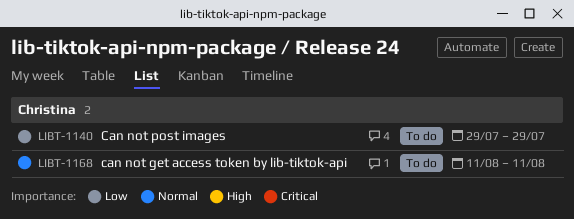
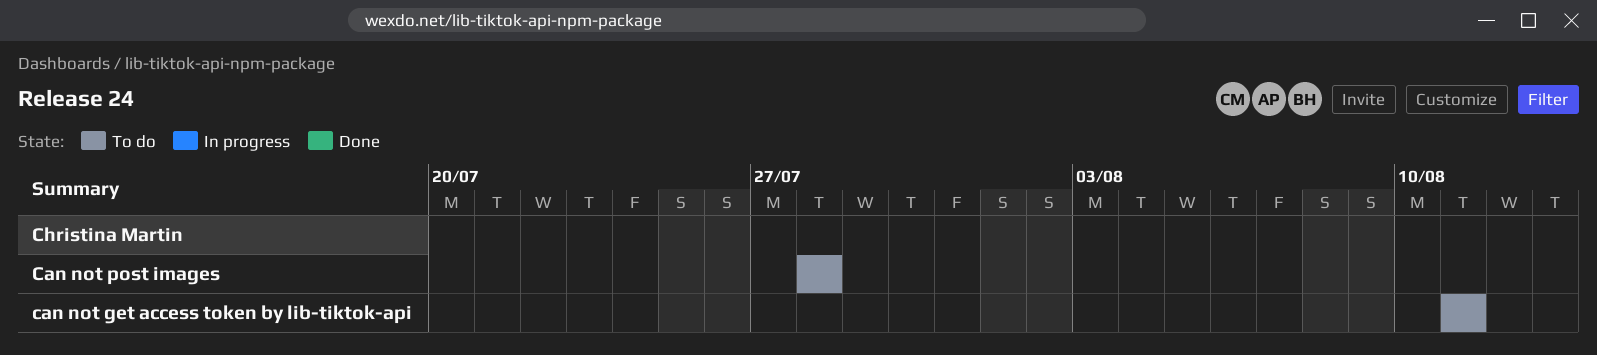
Can not post images, start: Jul 29 -> Jul 28
Can not post images, due: Jul 29 -> Jul 28

